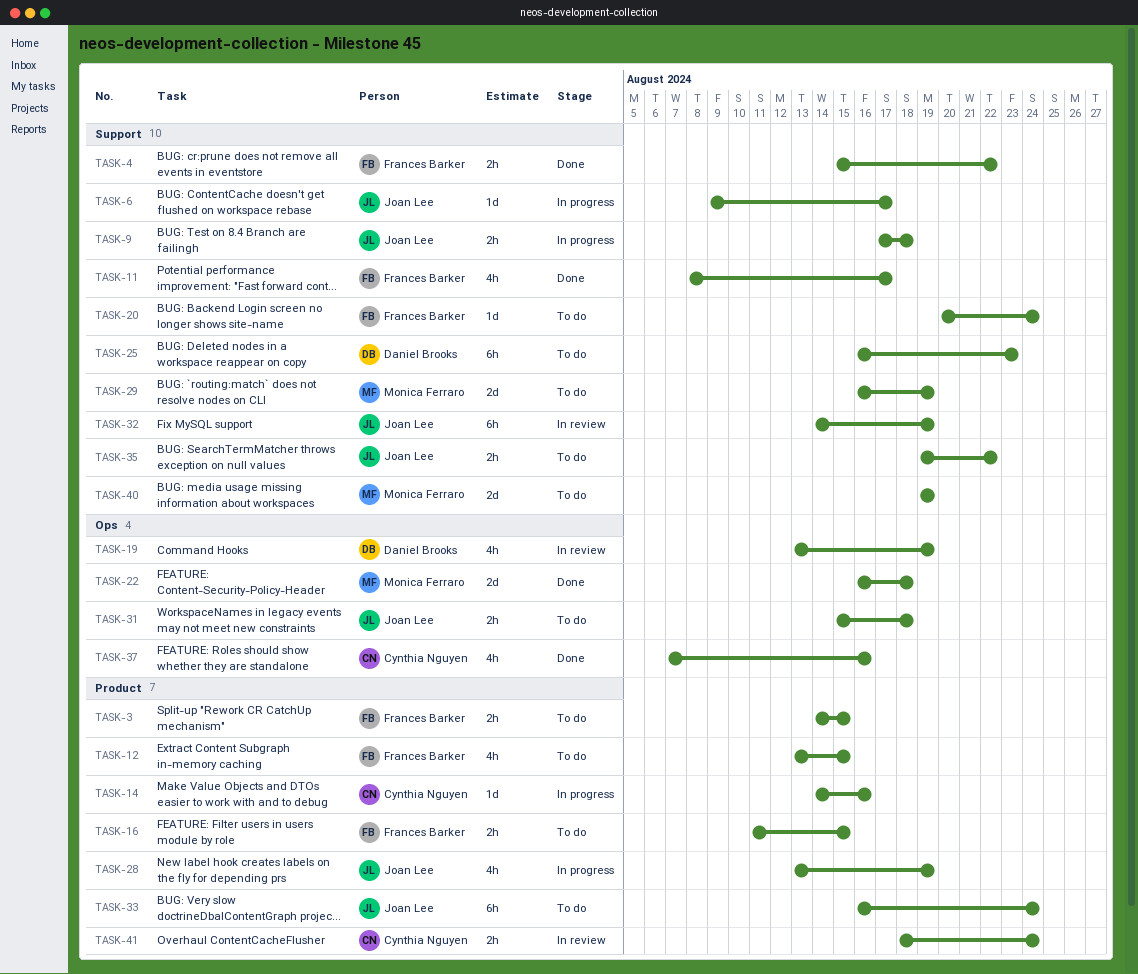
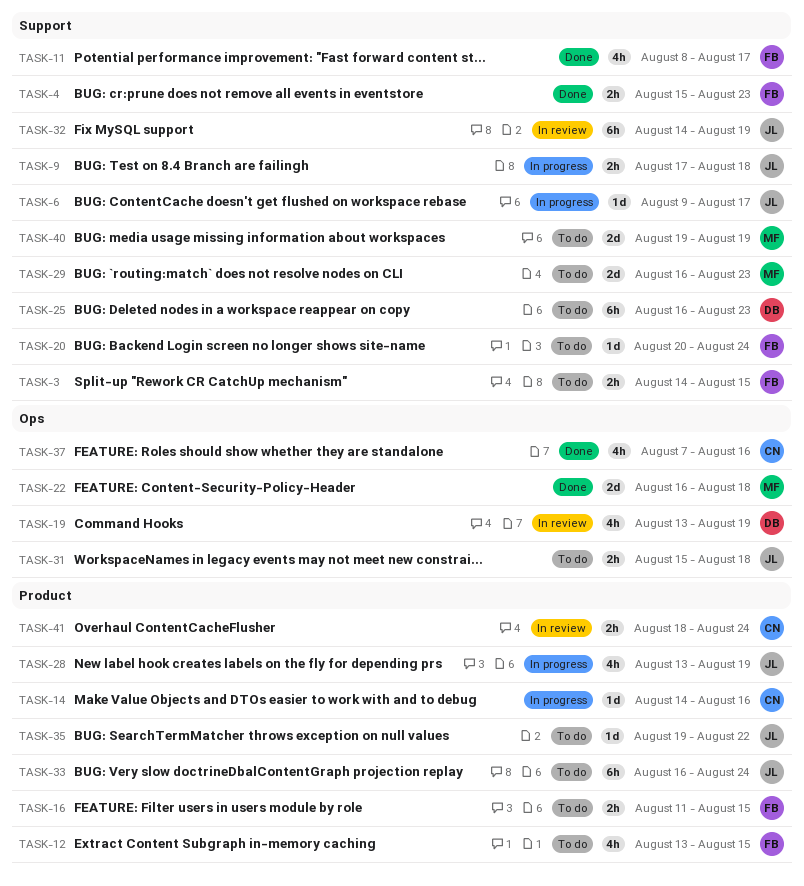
TASK-3, label: Product -> Support
TASK-4, due: Aug 22 -> Aug 23
TASK-29, due: Aug 19 -> Aug 23
TASK-35, label: Support -> Product
TASK-35, estimate: 2h -> 1d

